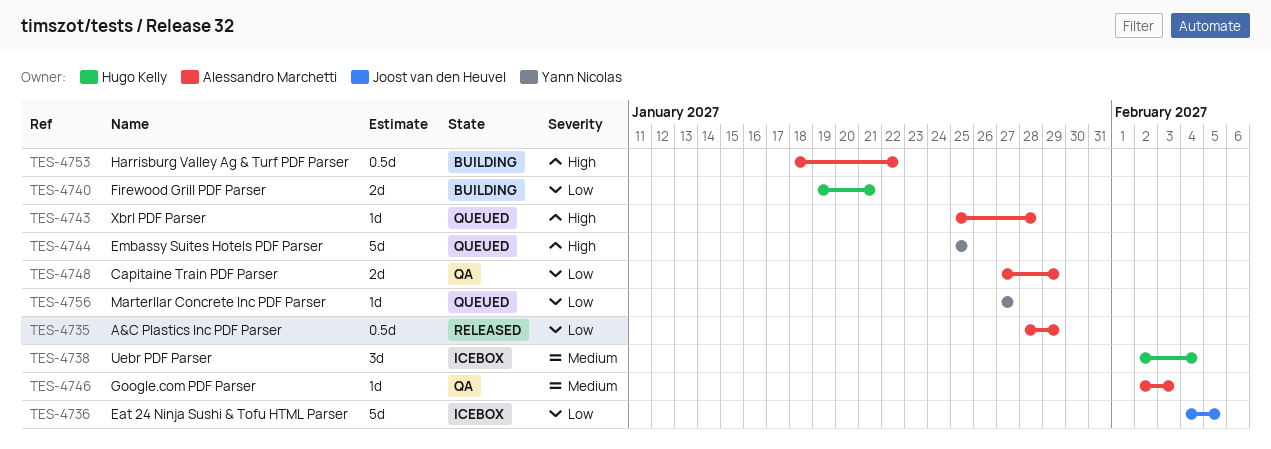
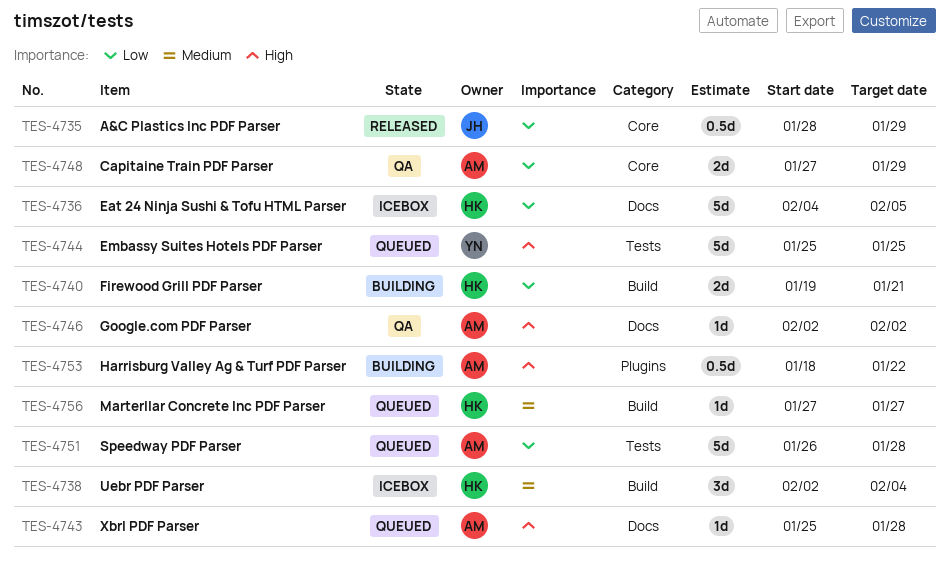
TES-4735, owner: Alessandro Marchetti -> Joost van den Heuvel
TES-4736, owner: Joost van den Heuvel -> Hugo Kelly
TES-4746, priority: Medium -> High
TES-4746, due: Feb 3 -> Feb 2
TES-4751: none -> present
TES-4756, owner: Yann Nicolas -> Hugo Kelly
TES-4756, priority: Low -> Medium

